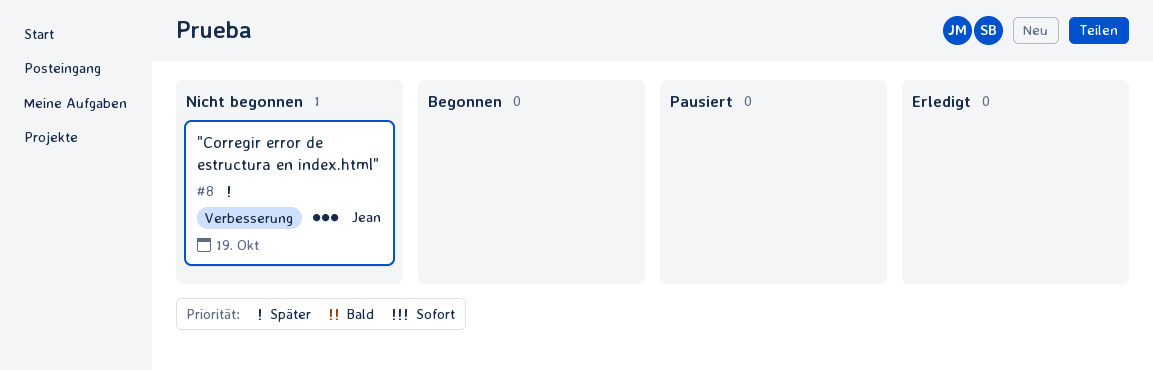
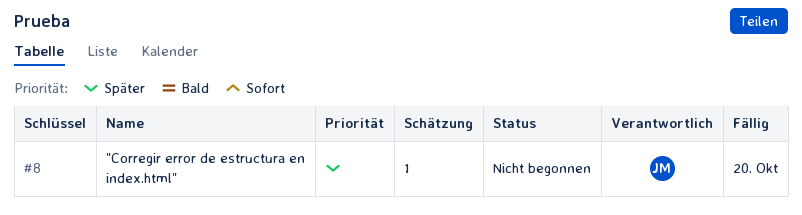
#8, estimate: 3 -> 1
#8, due: Oct 19 -> Oct 20

